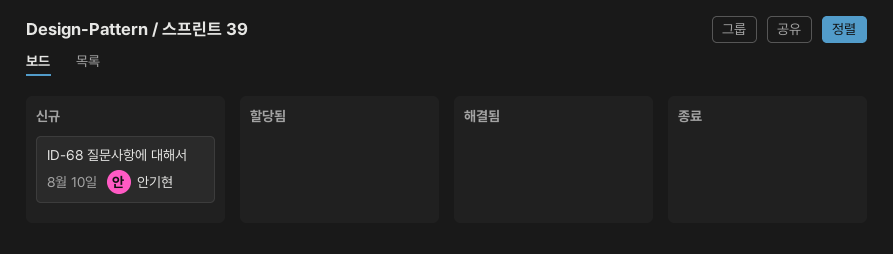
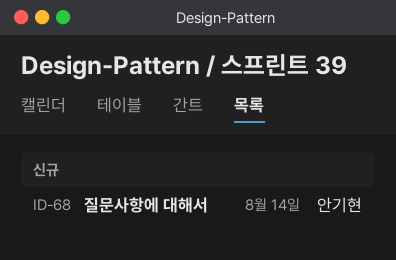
ID-68, due: Aug 10 -> Aug 14

